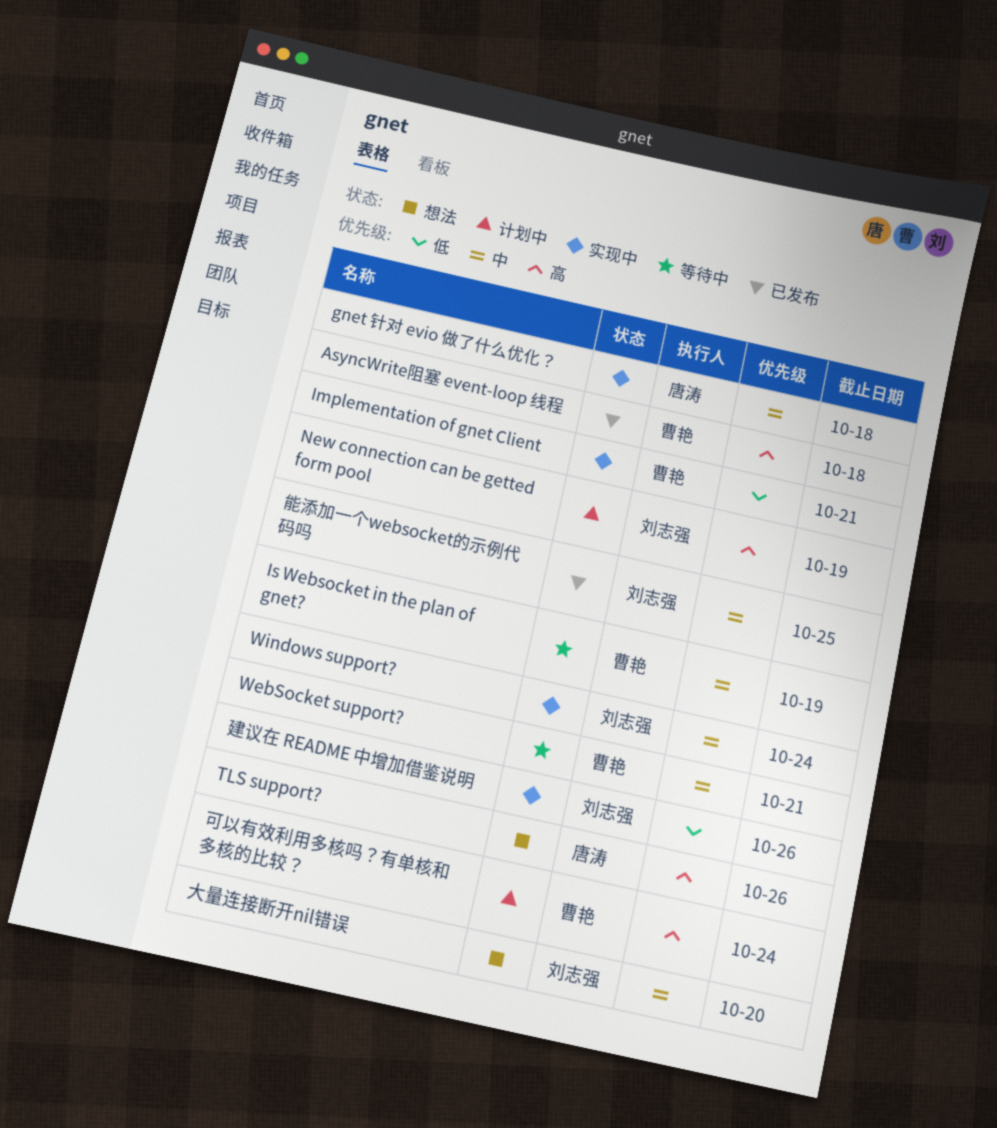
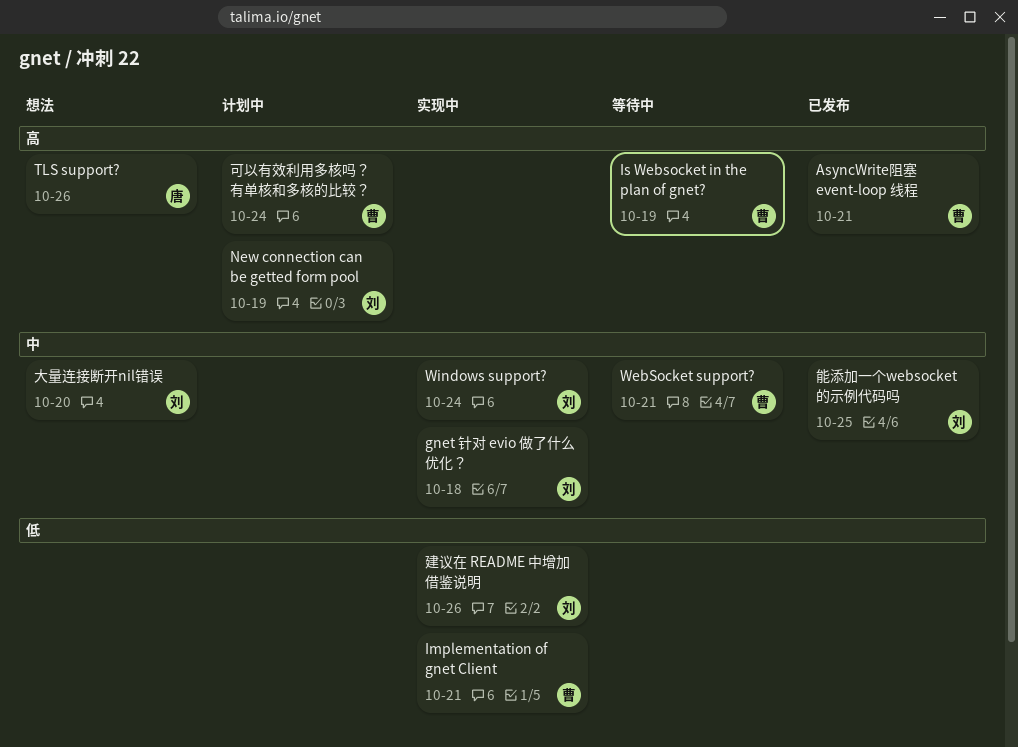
AsyncWrite阻塞 event-loop 线程, due: Oct 18 -> Oct 21
gnet 针对 evio 做了什么优化？, owner: 唐涛 -> 刘志强
Is Websocket in the plan of gnet?, priority: 中 -> 高

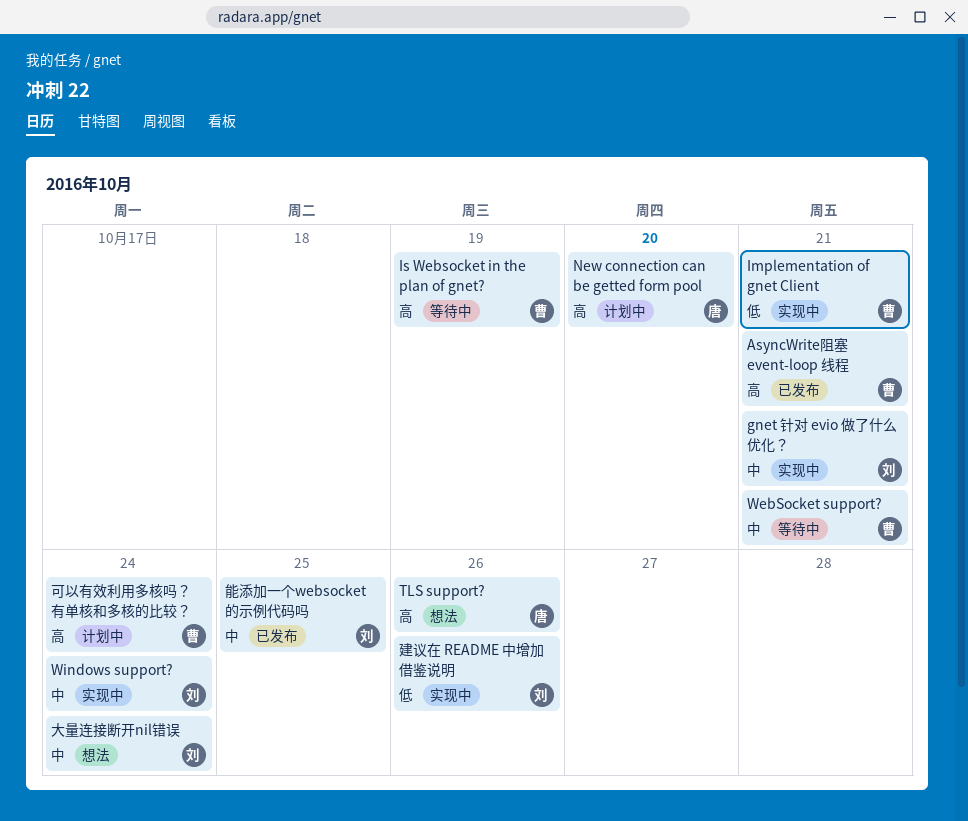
gnet 针对 evio 做了什么优化？, due: Oct 18 -> Oct 21
New connection can be getted form pool, owner: 刘 -> 唐
New connection can be getted form pool, due: Oct 19 -> Oct 20
大量连接断开nil错误, due: Oct 20 -> Oct 24

